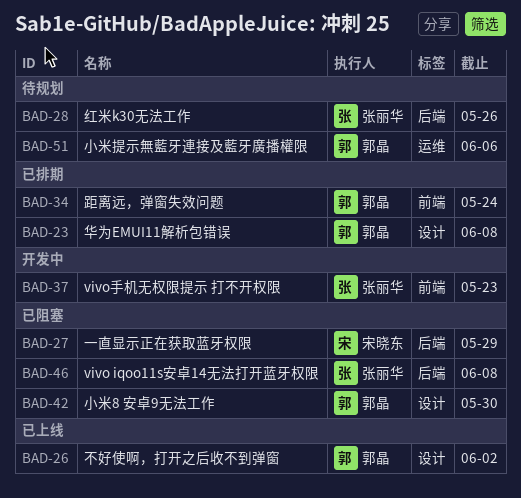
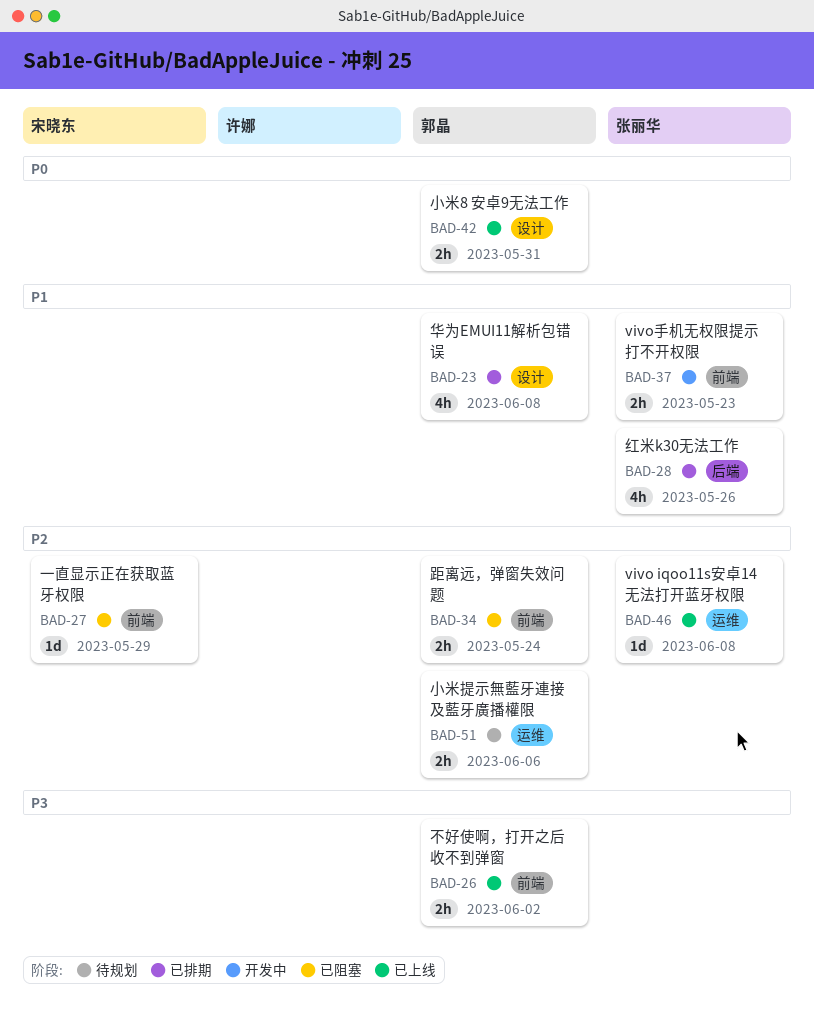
BAD-26, label: 设计 -> 前端
BAD-27, label: 后端 -> 前端
BAD-28, status: 待规划 -> 已排期
BAD-34, status: 已排期 -> 已阻塞
BAD-42, status: 已阻塞 -> 已上线
BAD-42, due: May 30 -> May 31
BAD-46, status: 已阻塞 -> 已上线
BAD-46, label: 后端 -> 运维

